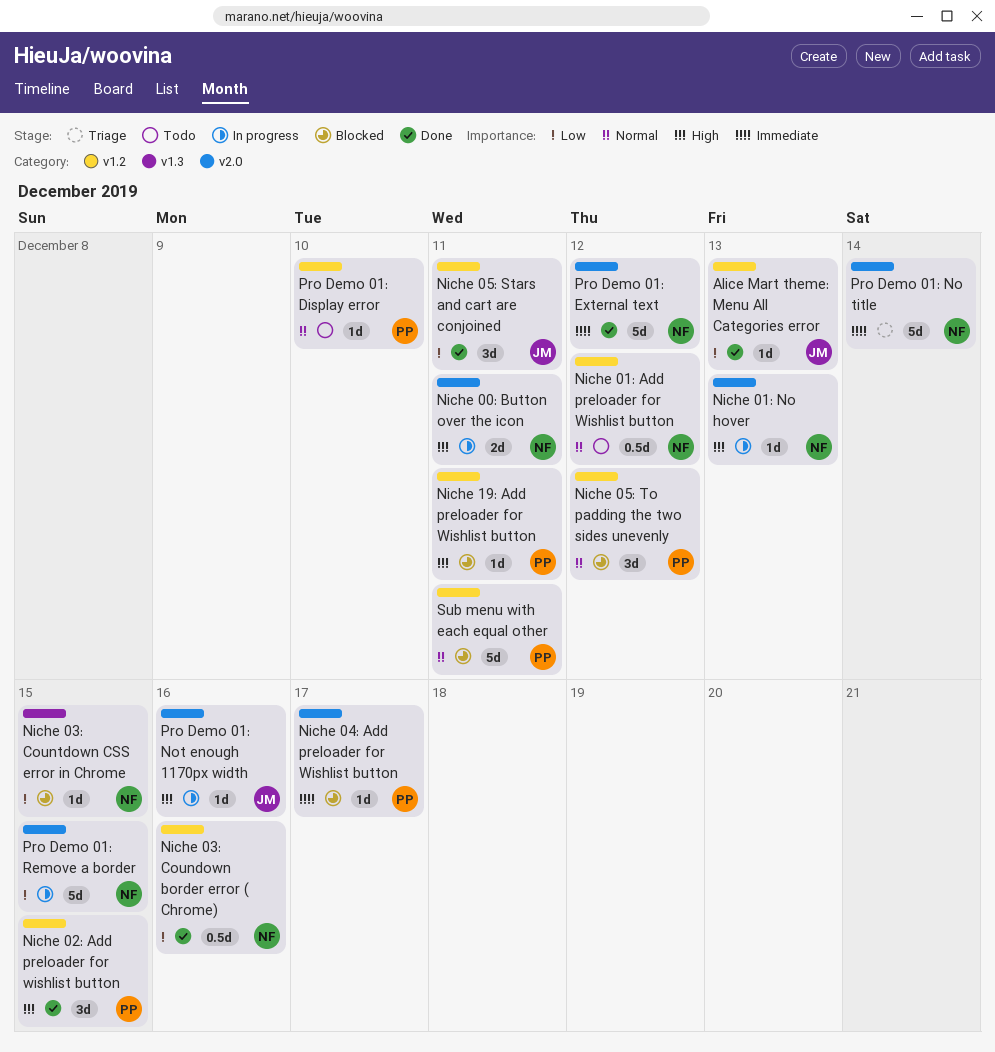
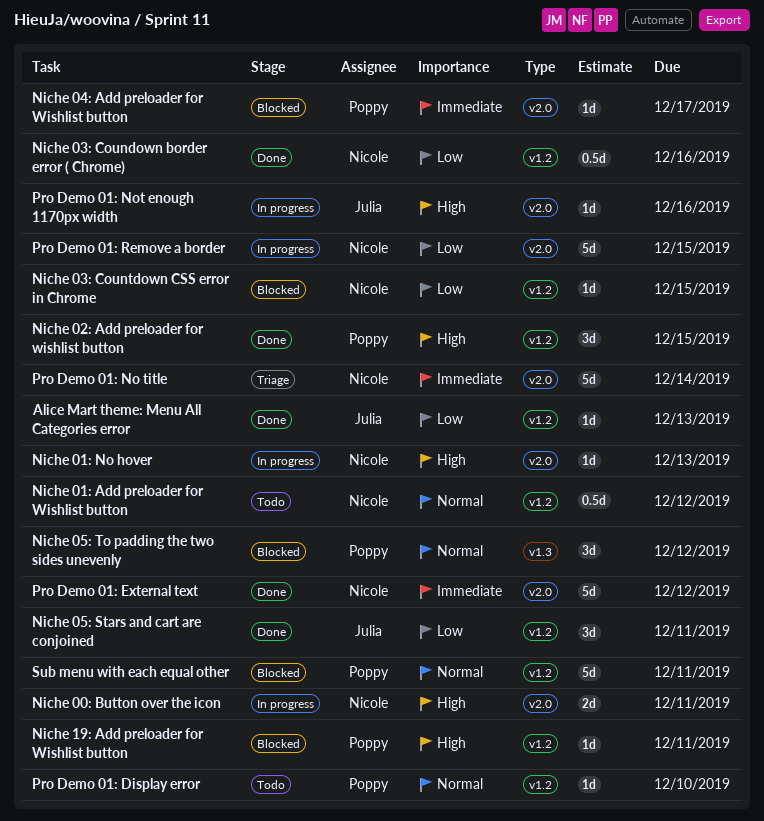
Niche 03: Countdown CSS error in Chrome, label: v1.3 -> v1.2
Niche 05: To padding the two sides unevenly, label: v1.2 -> v1.3

